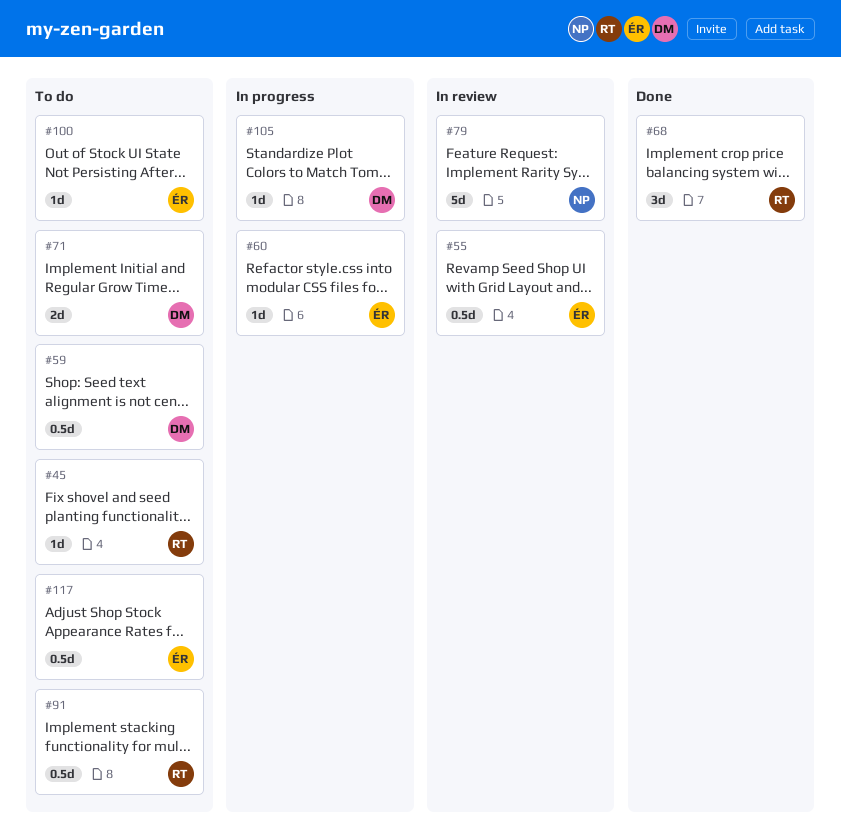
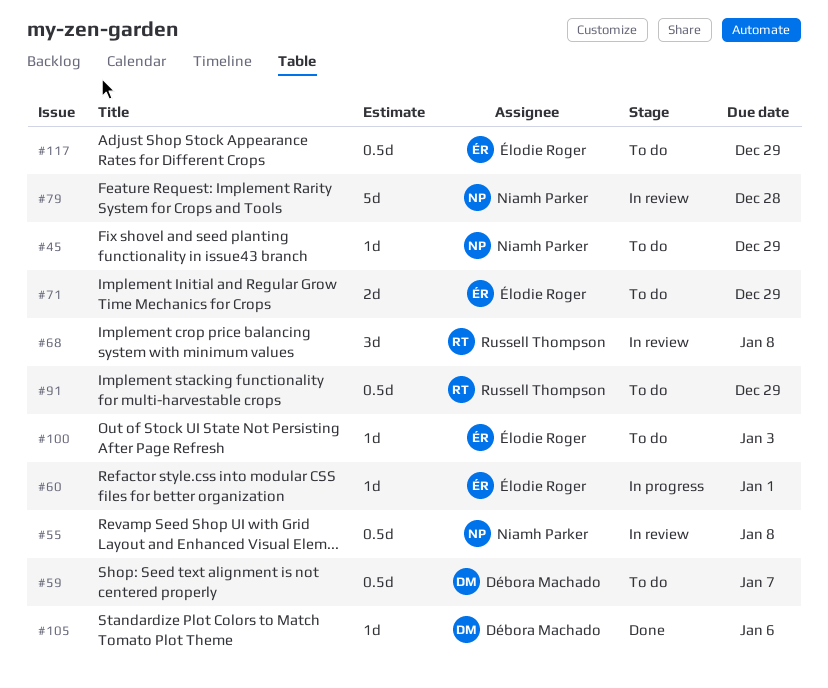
#45, owner: Russell Thompson -> Niamh Parker
#55, owner: Élodie Roger -> Niamh Parker
#68, status: Done -> In review
#71, owner: Débora Machado -> Élodie Roger
#105, status: In progress -> Done

